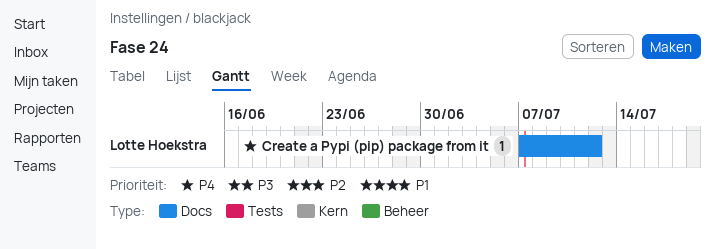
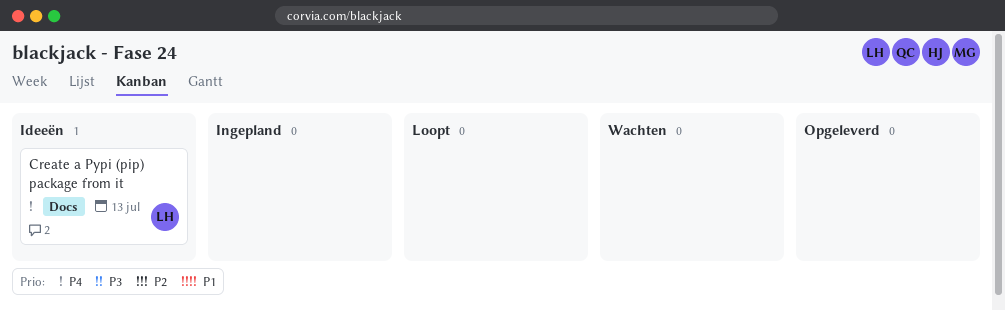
Create a Pypi (pip) package from it, due: Jul 12 -> Jul 13

